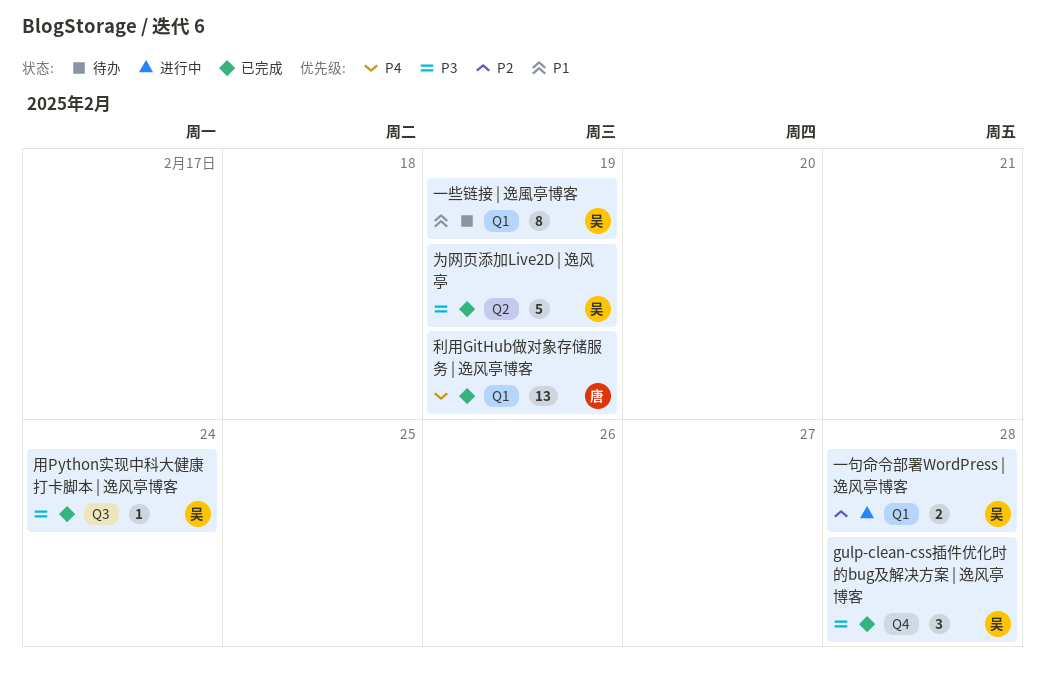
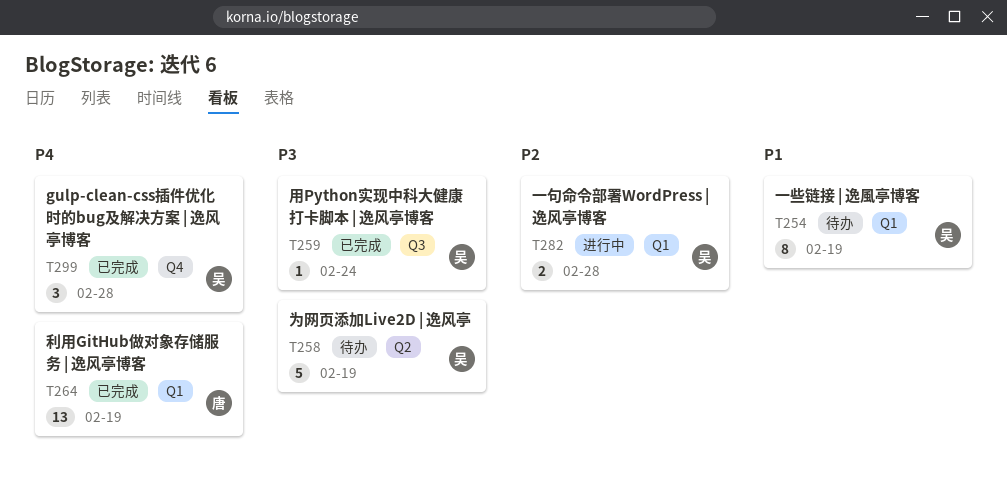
gulp-clean-css插件优化时的bug及解决方案 | 逸风亭博客, priority: P3 -> P4
为网页添加Live2D | 逸风亭, status: 已完成 -> 待办

